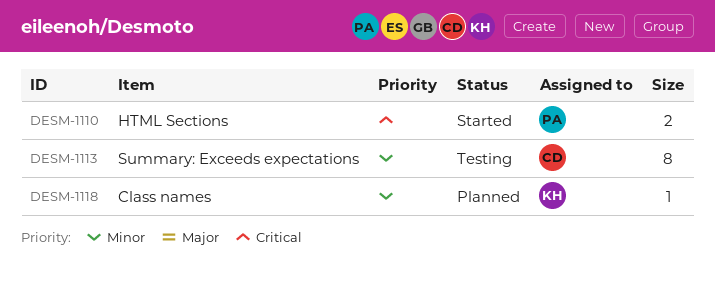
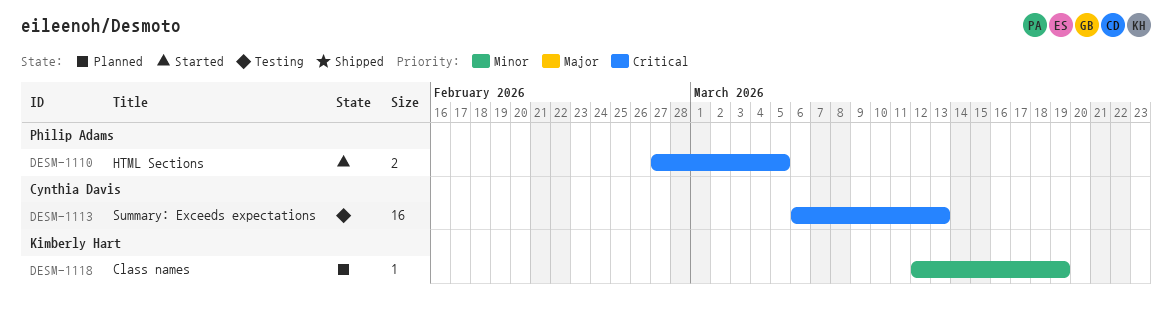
DESM-1113, priority: Minor -> Critical
DESM-1113, estimate: 8 -> 16

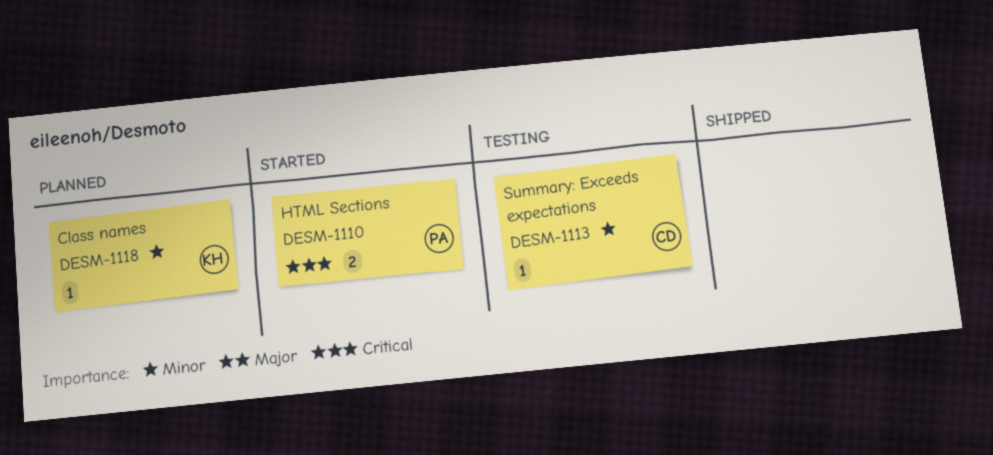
DESM-1113, priority: Critical -> Minor
DESM-1113, estimate: 16 -> 1

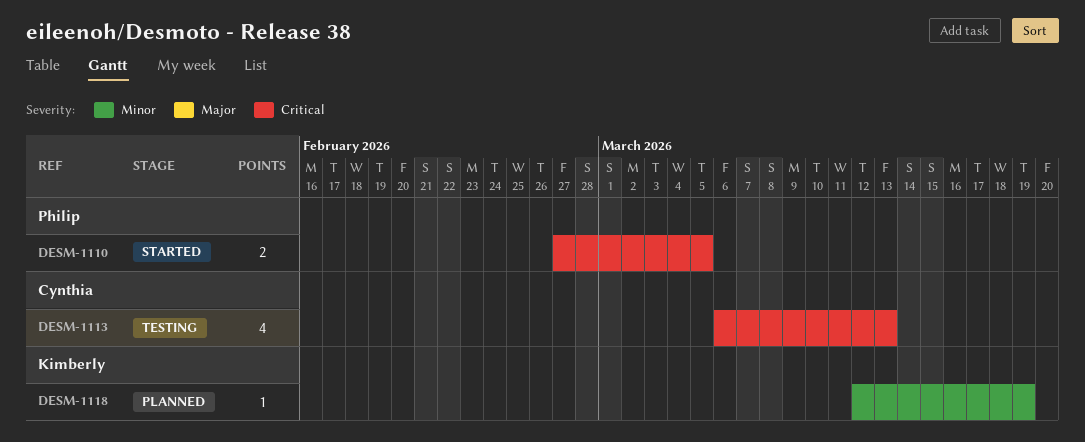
DESM-1113, priority: Minor -> Critical
DESM-1113, estimate: 1 -> 4

